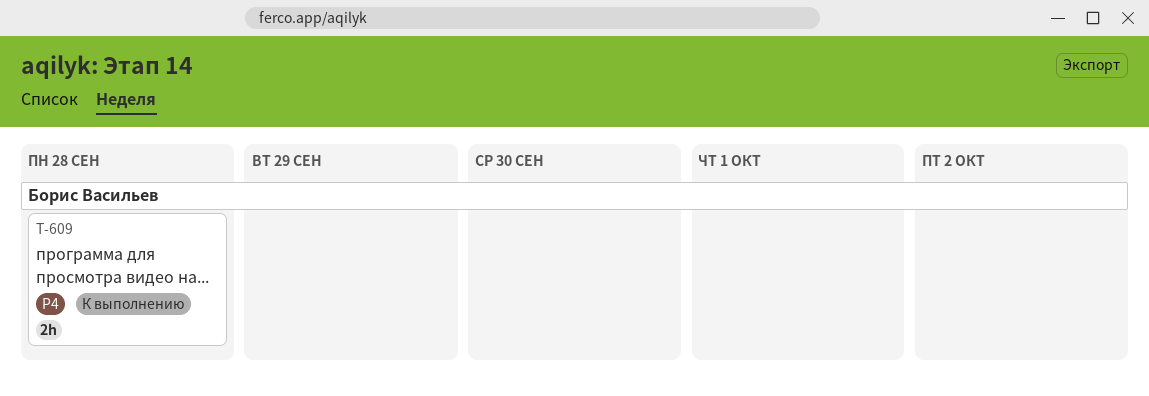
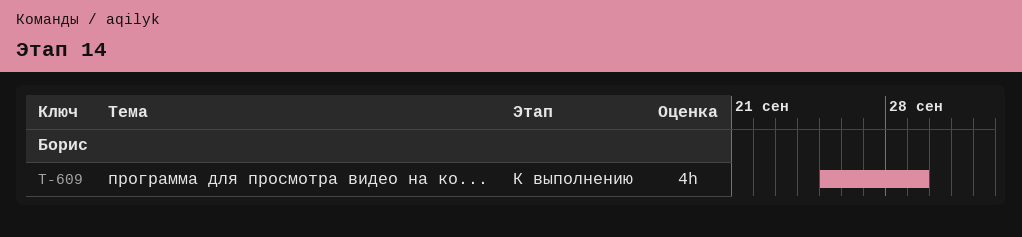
T-609, estimate: 2h -> 4h
T-609, due: Sep 28 -> Sep 29

